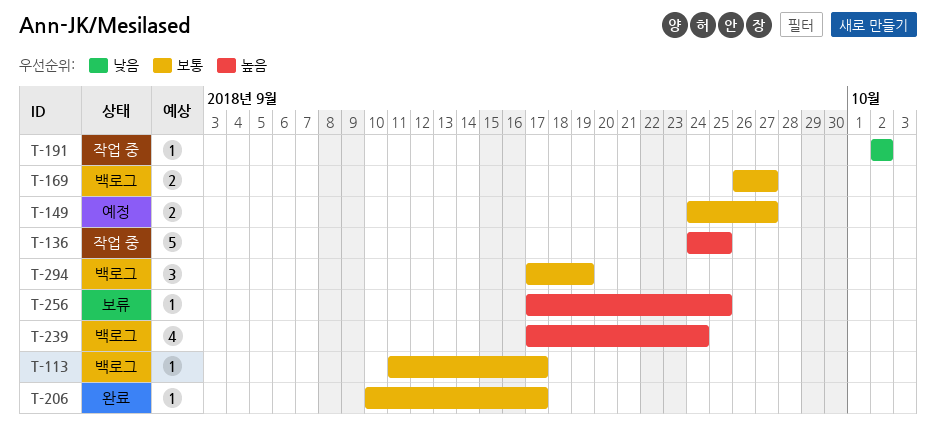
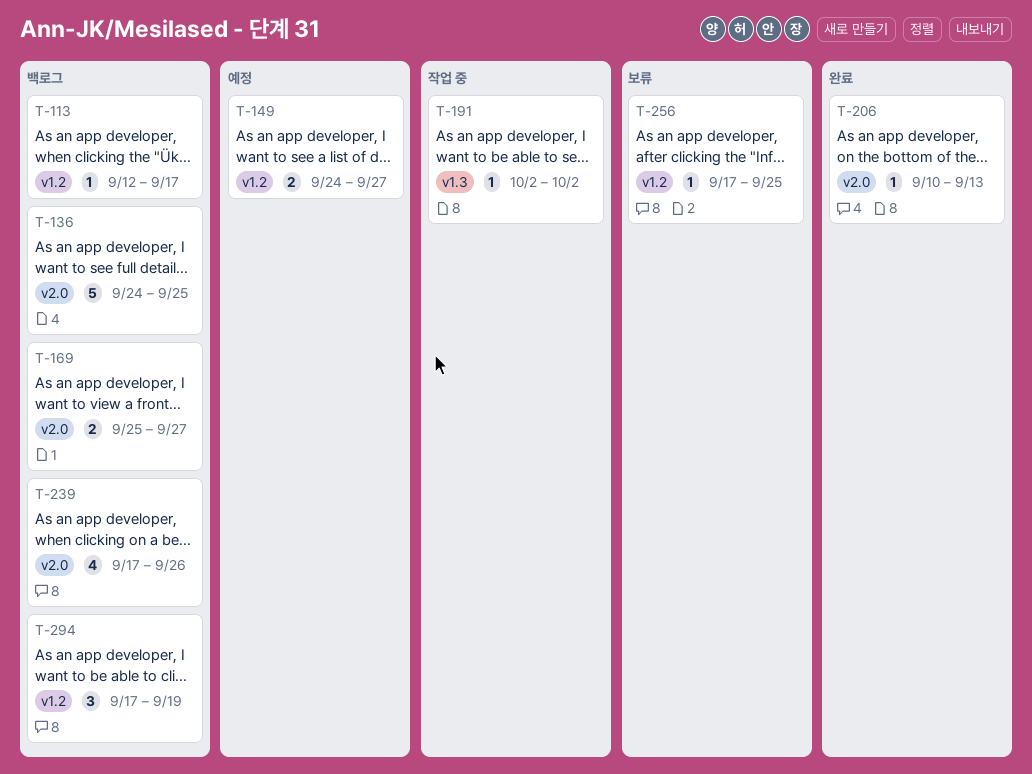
T-113, start: Sep 11 -> Sep 12
T-136, status: 작업 중 -> 백로그
T-169, start: Sep 26 -> Sep 25
T-206, due: Sep 17 -> Sep 13
T-239, due: Sep 24 -> Sep 26

